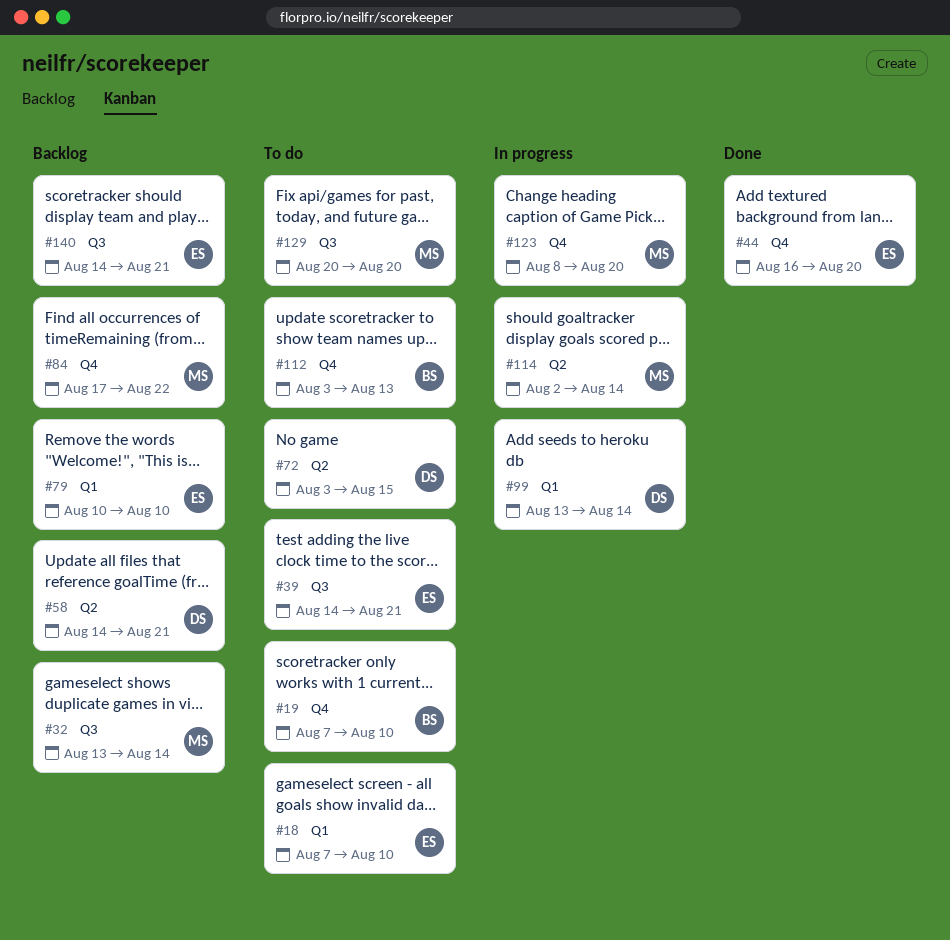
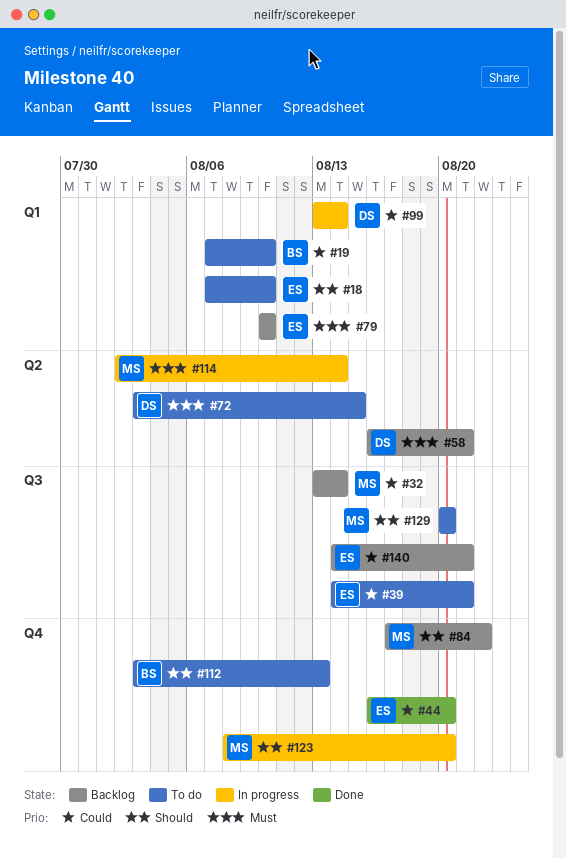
#19, label: Q4 -> Q1
#58, start: Aug 14 -> Aug 16

